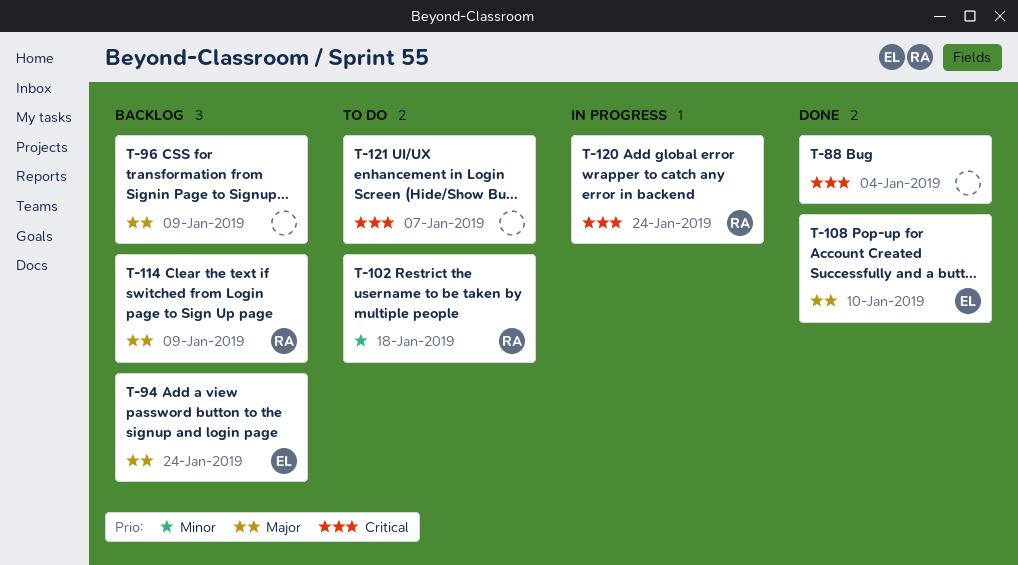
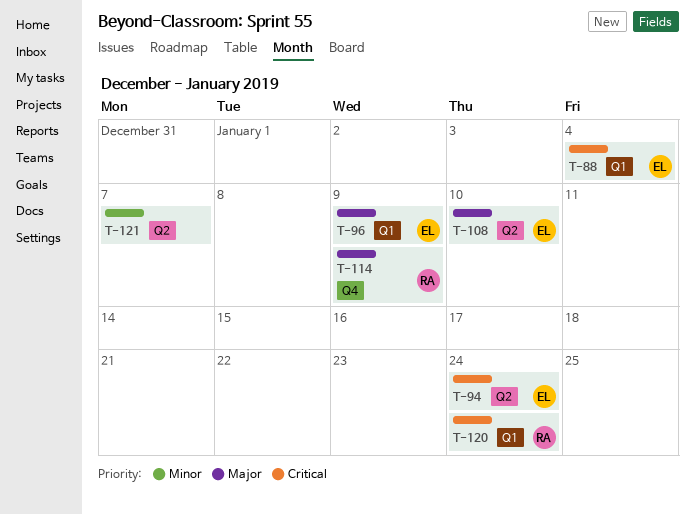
T-88, owner: none -> EL
T-94, priority: Major -> Critical
T-96, owner: none -> EL
T-102: present -> none
T-121, priority: Critical -> Minor

